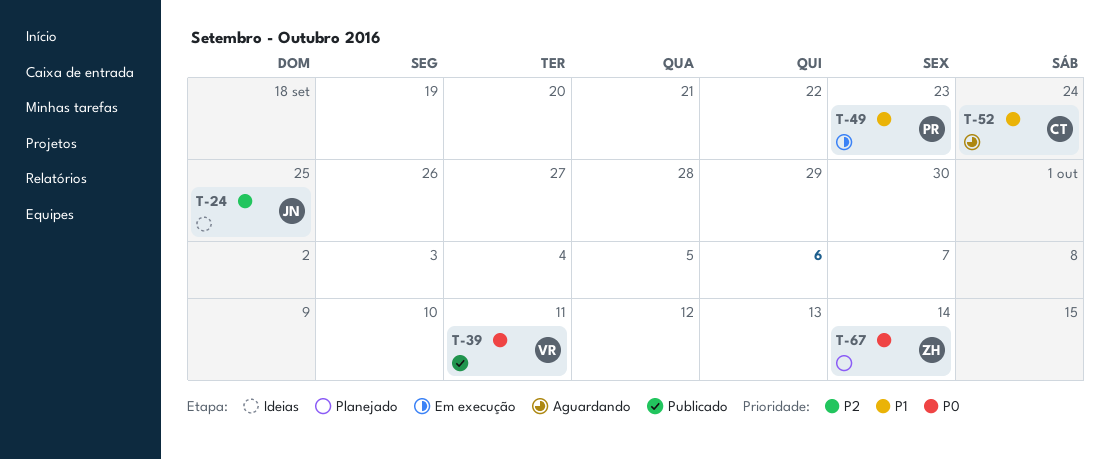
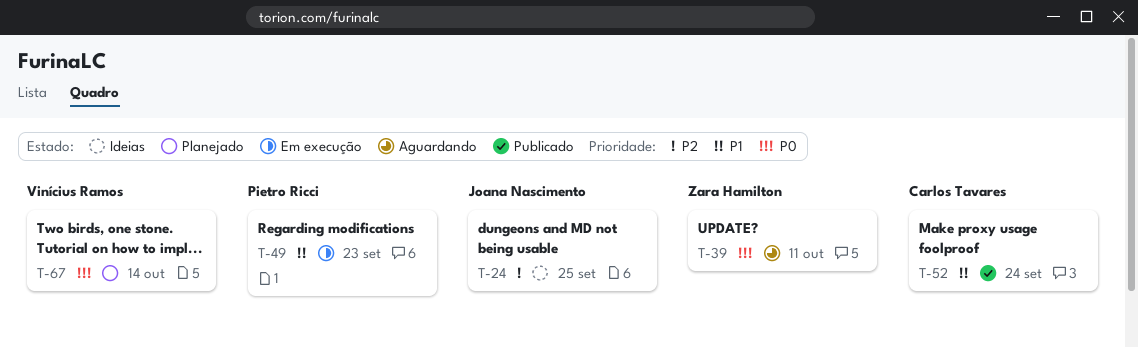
T-39, status: Publicado -> Aguardando
T-39, owner: Vinícius Ramos -> Zara Hamilton
T-52, status: Aguardando -> Publicado
T-67, owner: Zara Hamilton -> Vinícius Ramos

